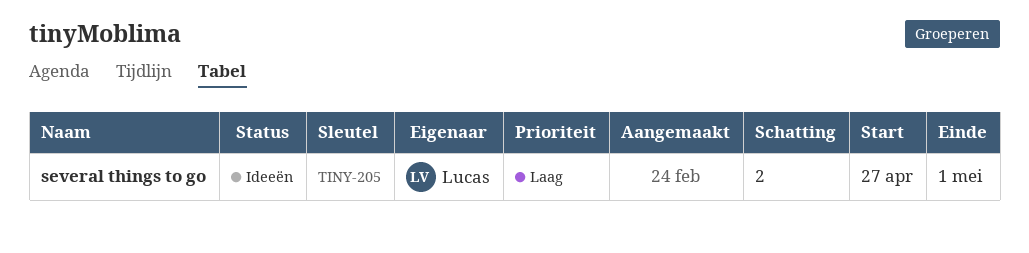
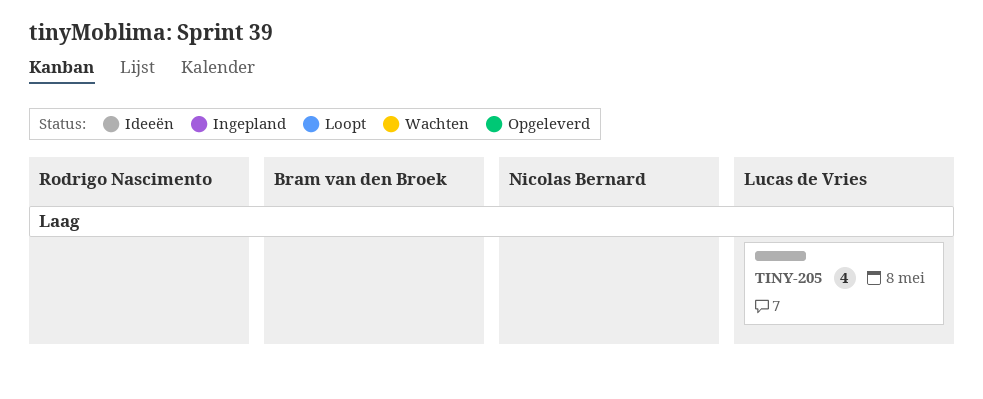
TINY-205, estimate: 2 -> 4
TINY-205, due: May 1 -> May 8

